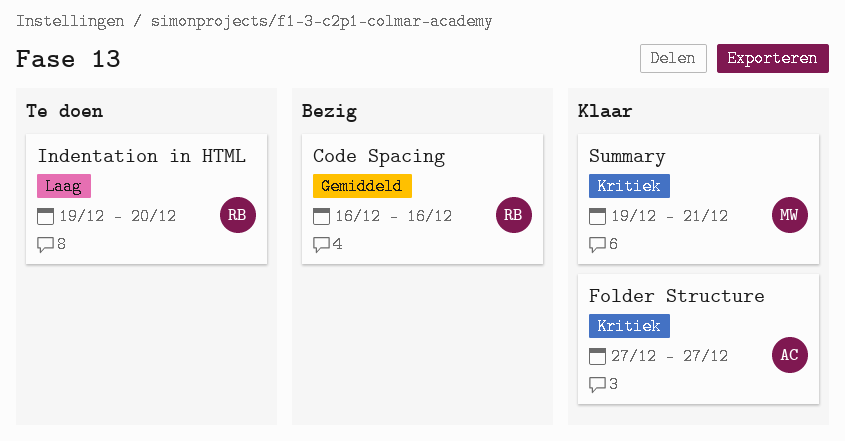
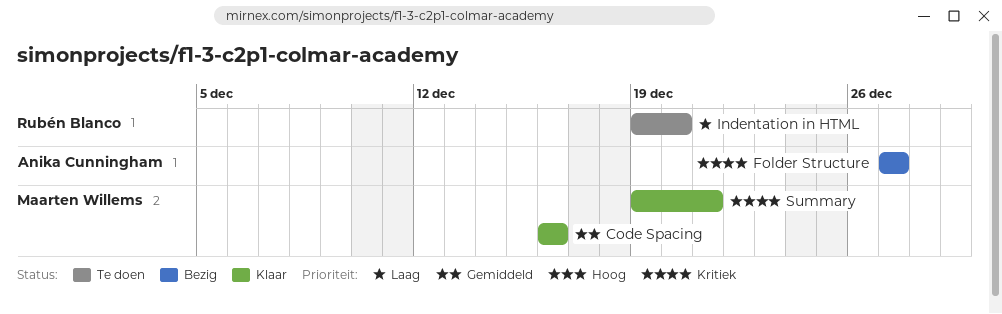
Code Spacing, status: Bezig -> Klaar
Code Spacing, owner: Rubén Blanco -> Maarten Willems
Folder Structure, status: Klaar -> Bezig

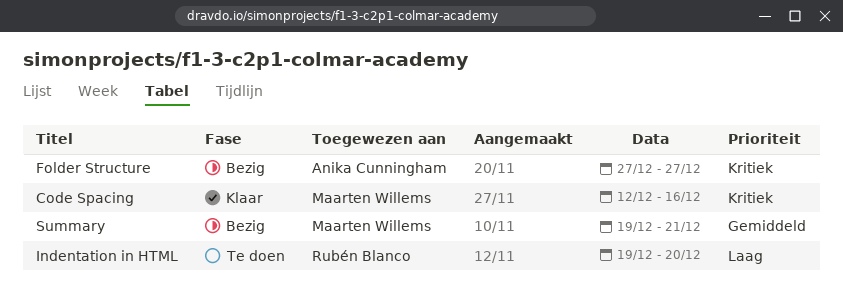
Code Spacing, priority: Gemiddeld -> Kritiek
Code Spacing, start: Dec 16 -> Dec 12
Summary, status: Klaar -> Bezig
Summary, priority: Kritiek -> Gemiddeld

